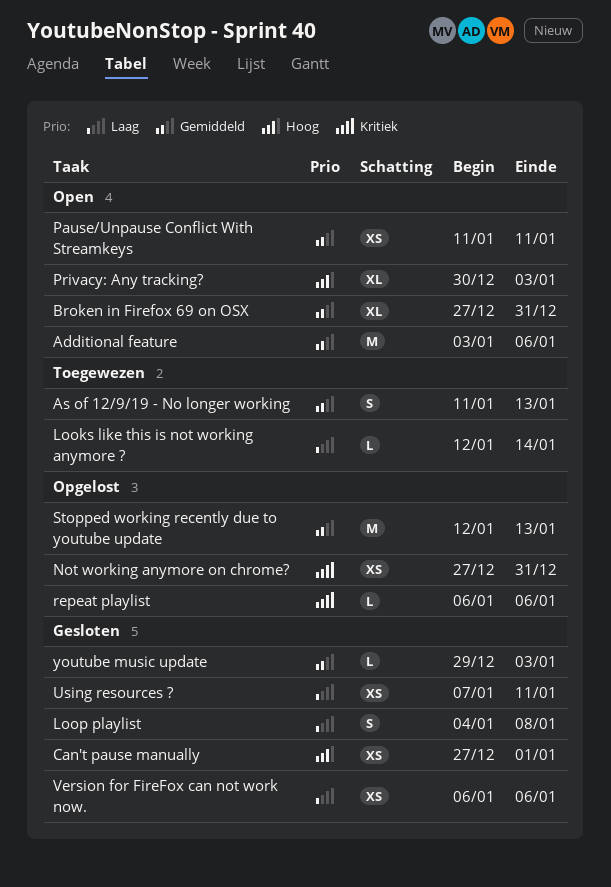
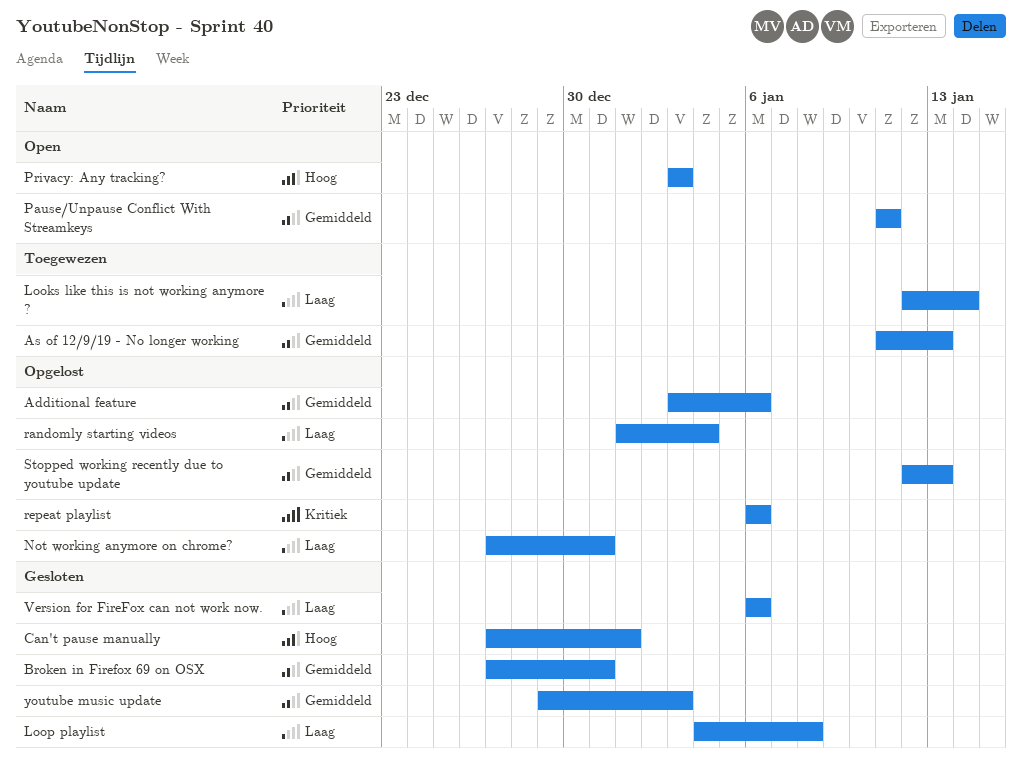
Additional feature, status: Open -> Opgelost
Broken in Firefox 69 on OSX, status: Open -> Gesloten
Not working anymore on chrome?, priority: Kritiek -> Laag
Privacy: Any tracking?, start: Dec 30 -> Jan 3
randomly starting videos: none -> present
Using resources ?: present -> none

